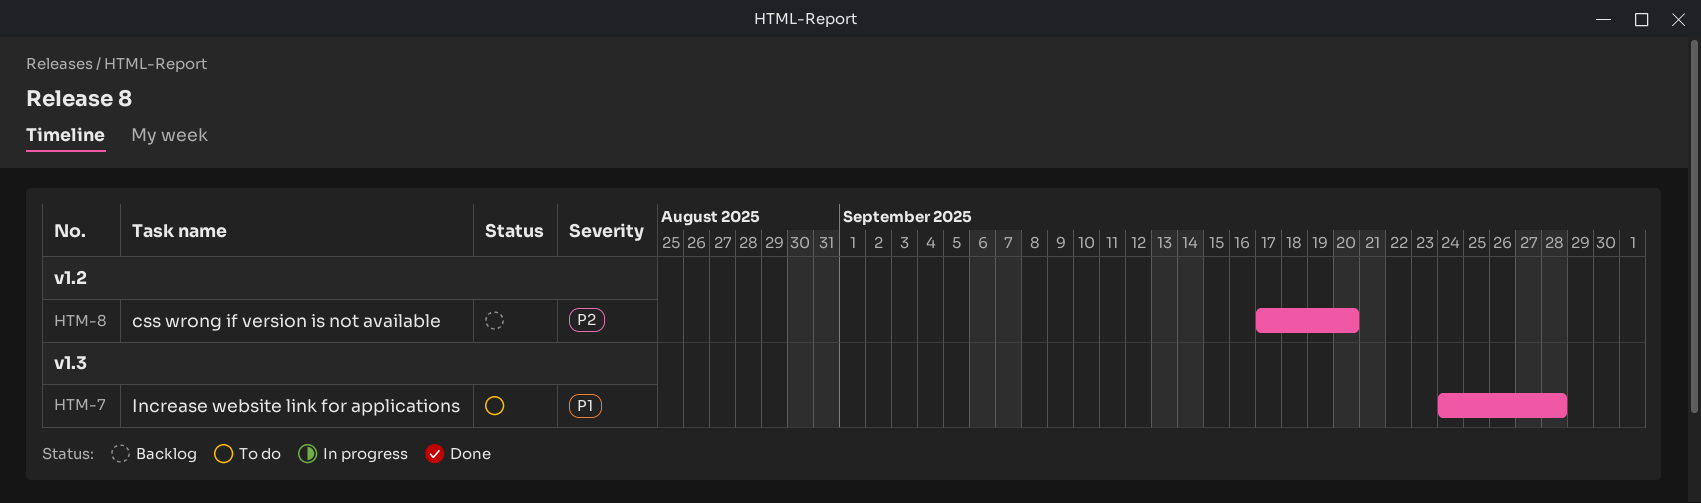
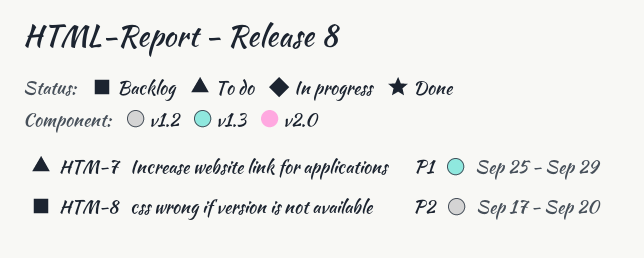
HTM-7, start: Sep 24 -> Sep 25
HTM-7, due: Sep 28 -> Sep 29

